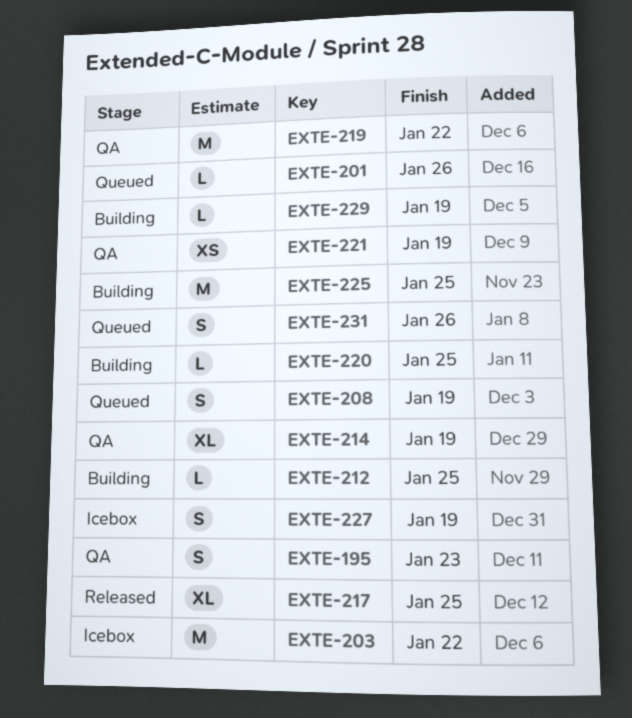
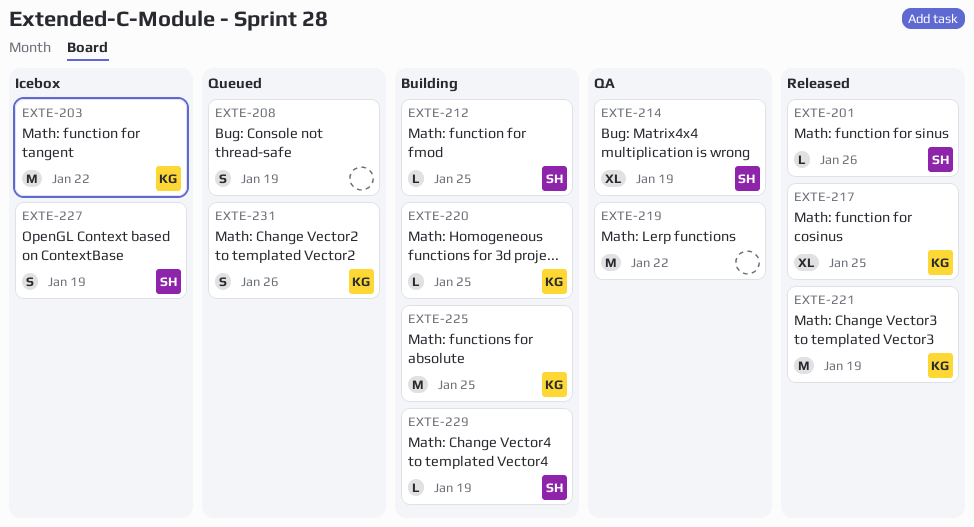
EXTE-195: present -> none
EXTE-201, status: Queued -> Released
EXTE-221, status: QA -> Released
EXTE-221, estimate: XS -> M

